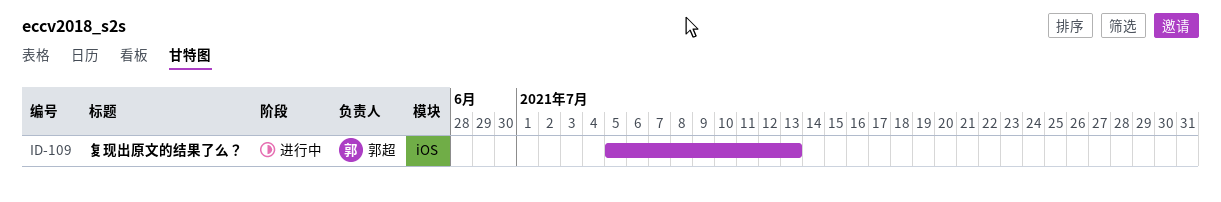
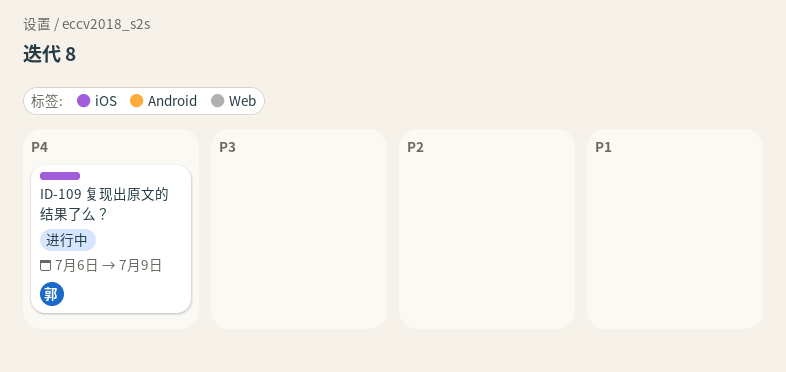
ID-109, start: Jul 5 -> Jul 6
ID-109, due: Jul 13 -> Jul 9

